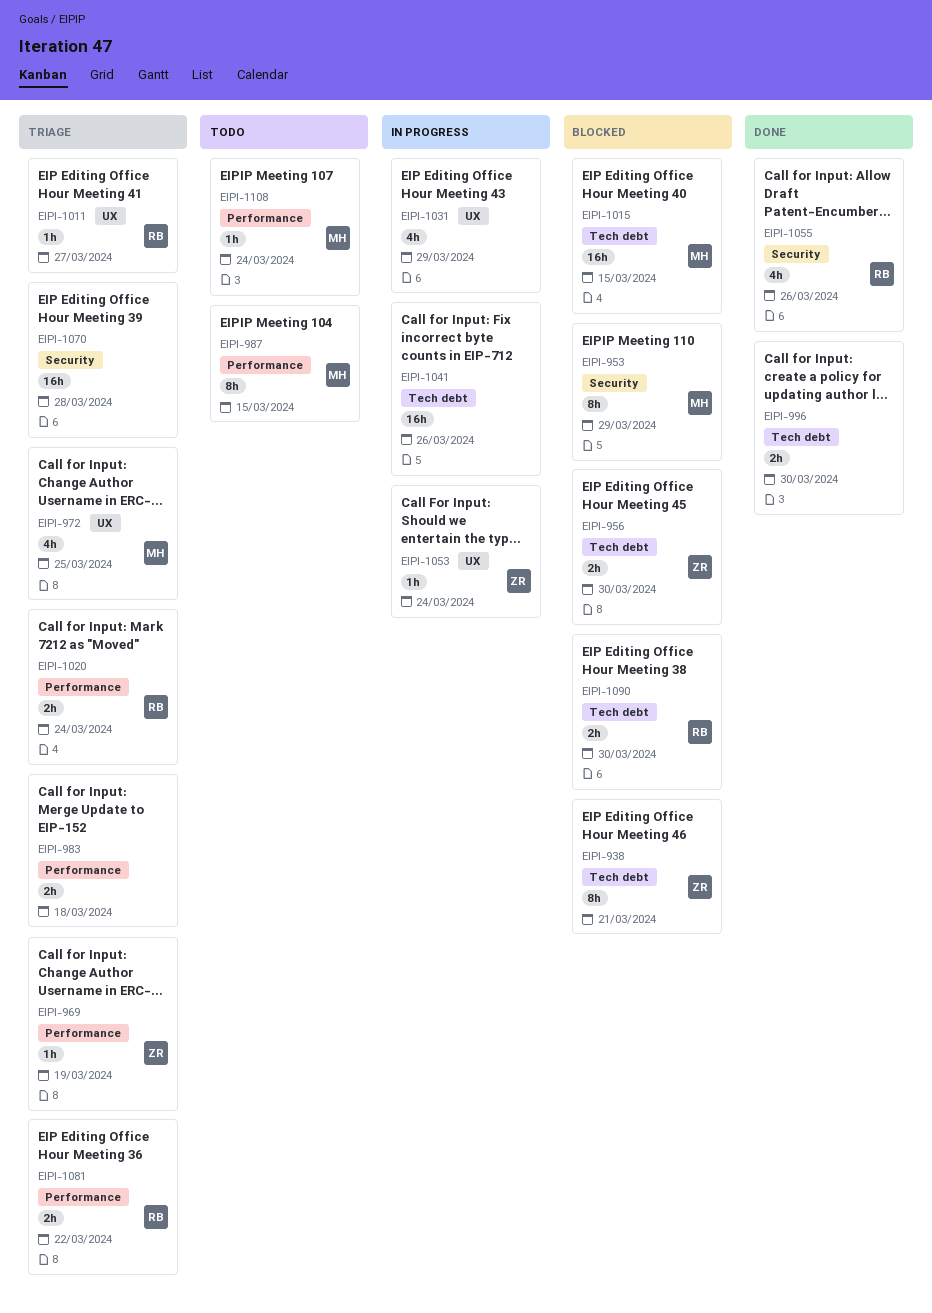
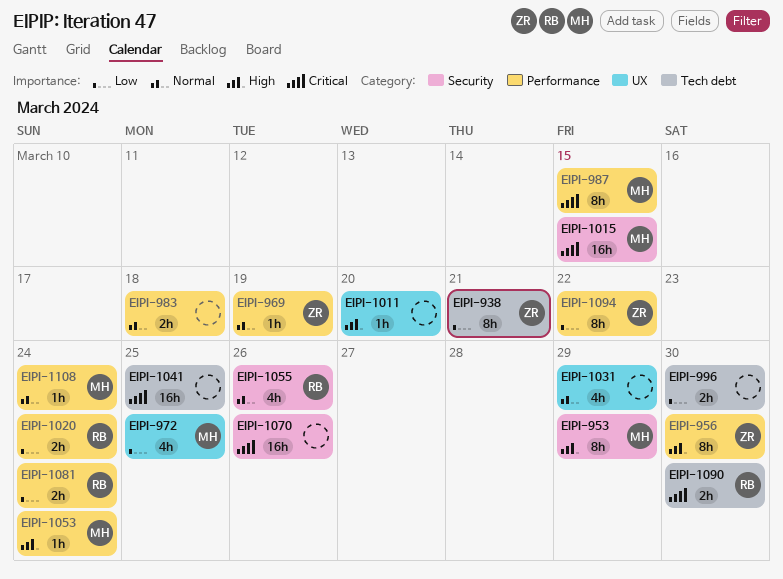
EIPI-956, label: Tech debt -> Performance
EIPI-956, estimate: 2h -> 8h
EIPI-1011, owner: RB -> none
EIPI-1011, due: Mar 27 -> Mar 20
EIPI-1015, label: Tech debt -> Security
EIPI-1041, due: Mar 26 -> Mar 25
EIPI-1053, owner: ZR -> MH
EIPI-1053, label: UX -> Performance
EIPI-1070, due: Mar 28 -> Mar 26
EIPI-1081, due: Mar 22 -> Mar 24
EIPI-1094: none -> present

